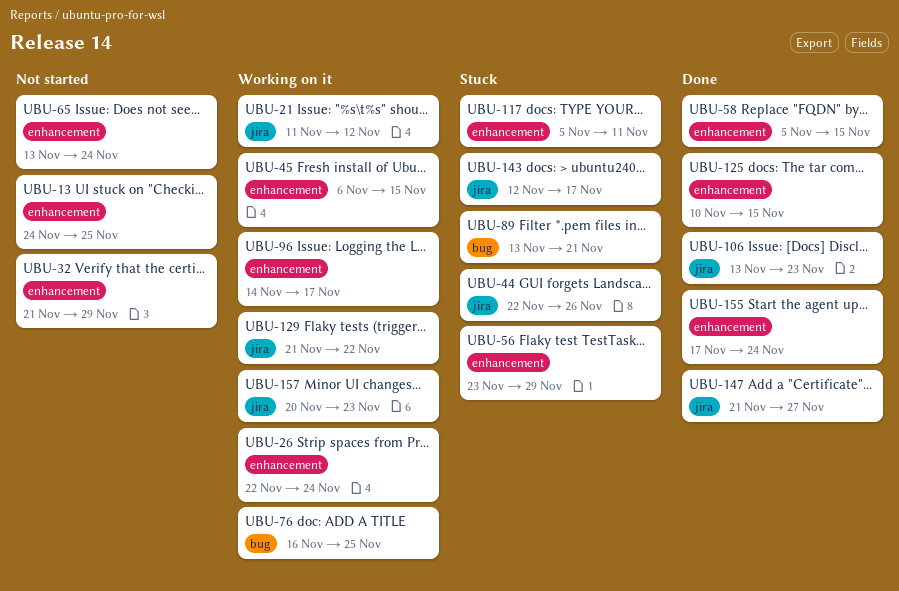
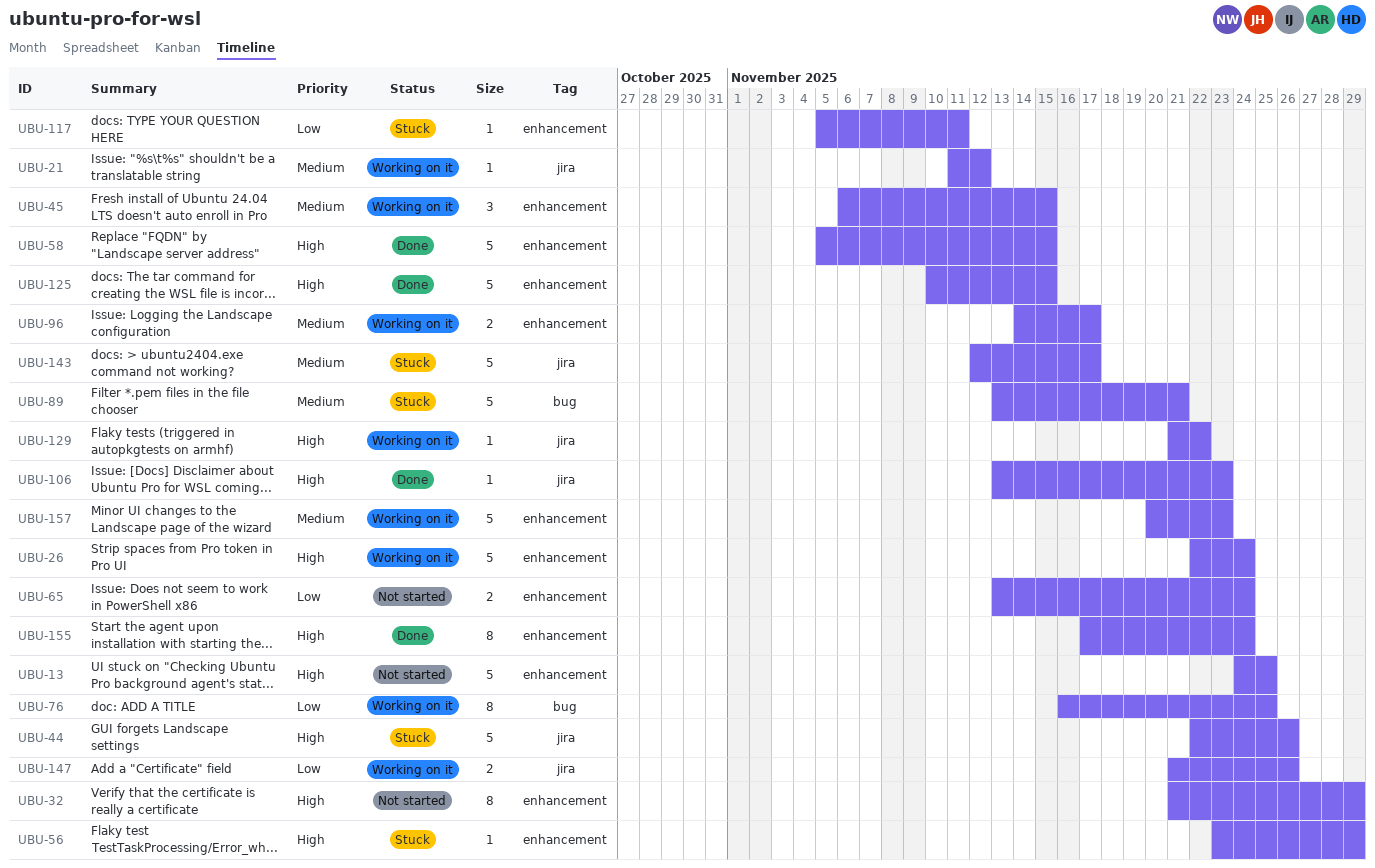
UBU-147, status: Done -> Working on it
UBU-147, due: Nov 27 -> Nov 26
UBU-157, label: jira -> enhancement

